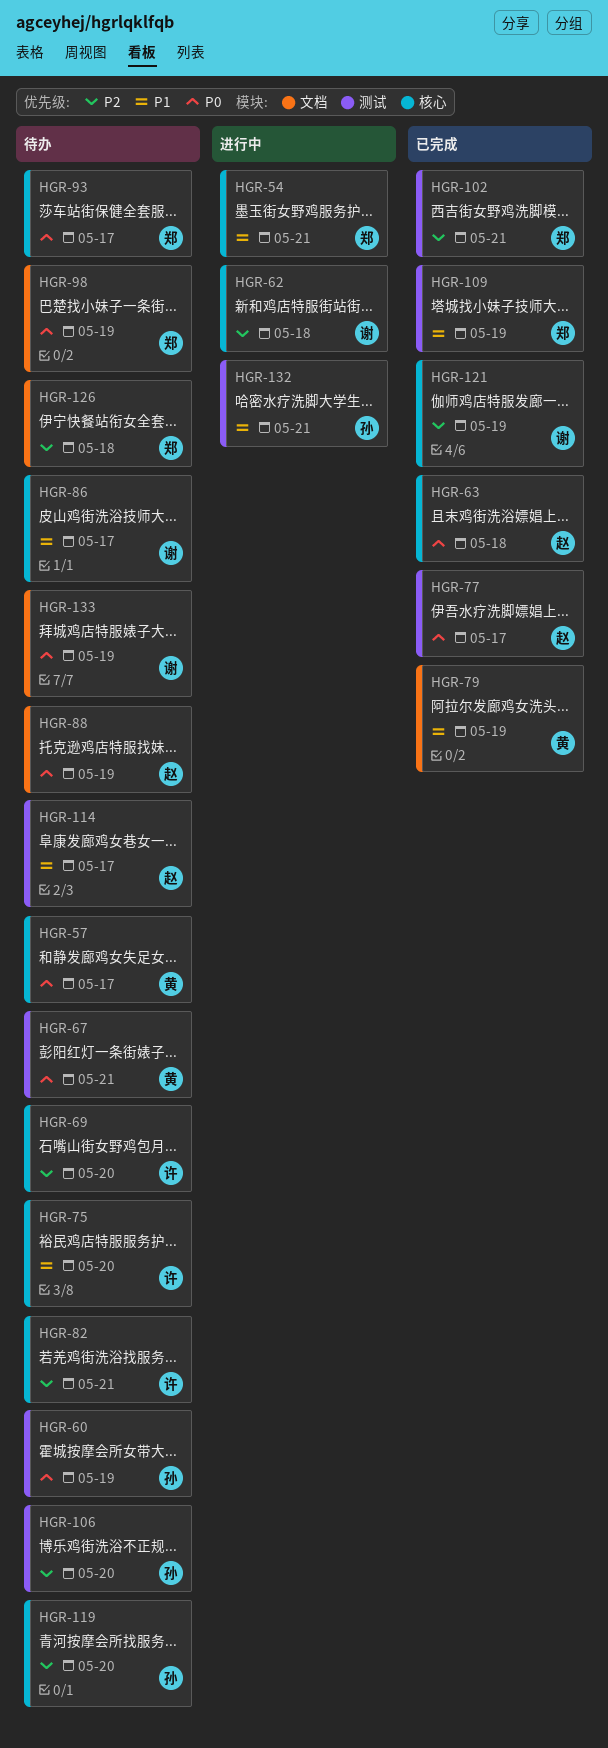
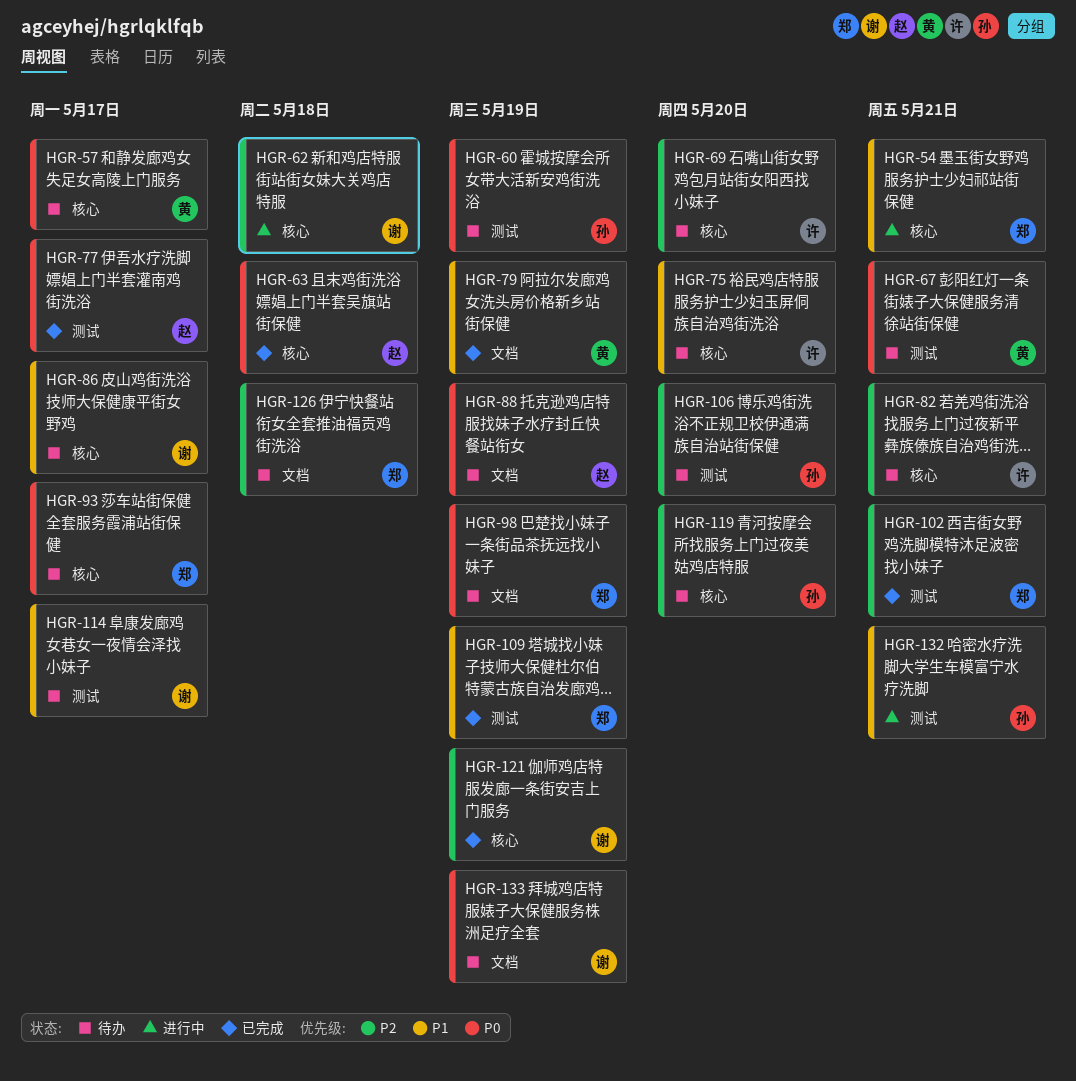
HGR-114, owner: 赵 -> 谢

